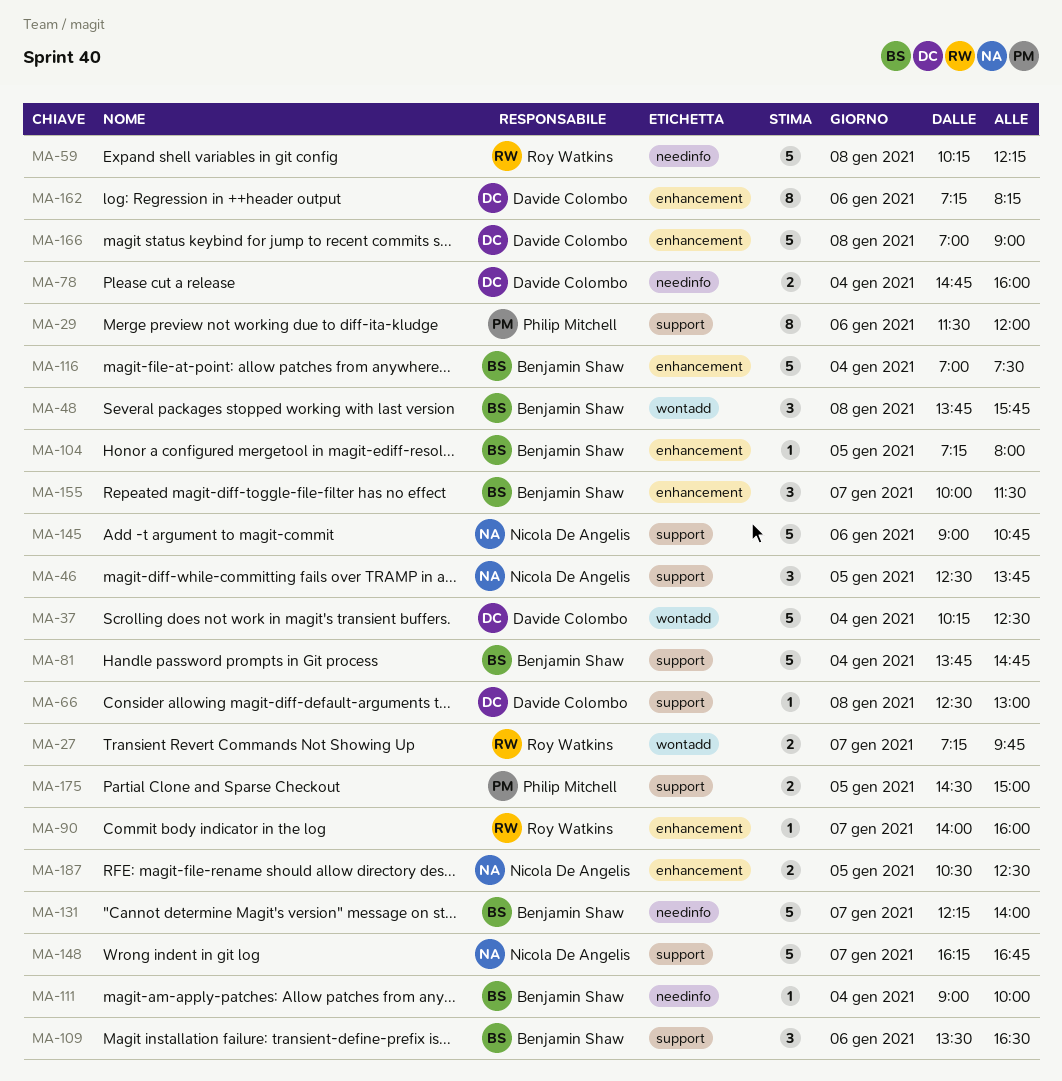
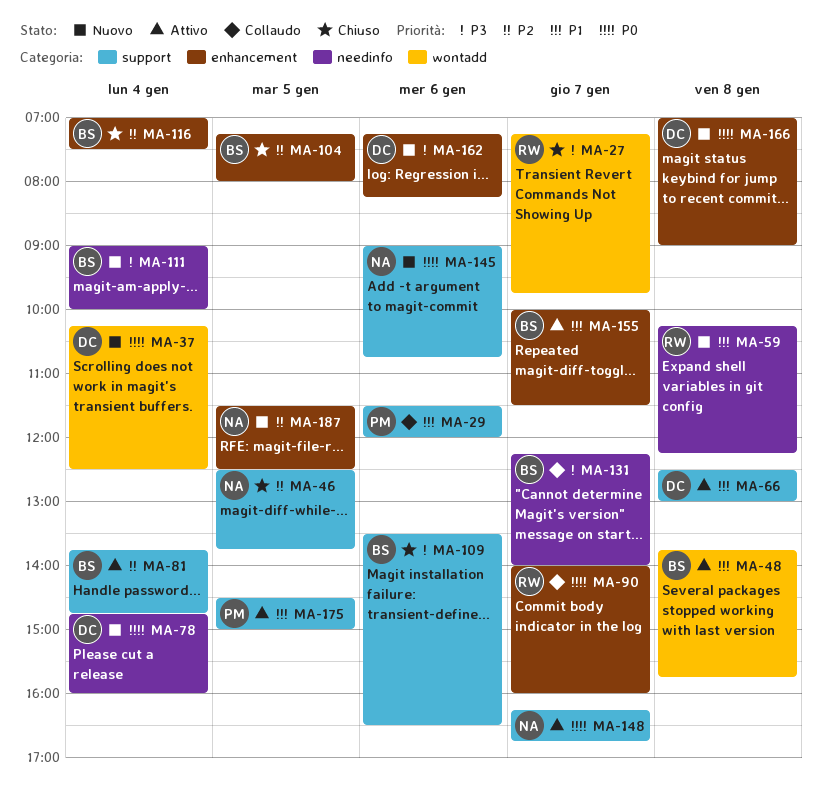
MA-187, begins: 10:30 -> 11:30

